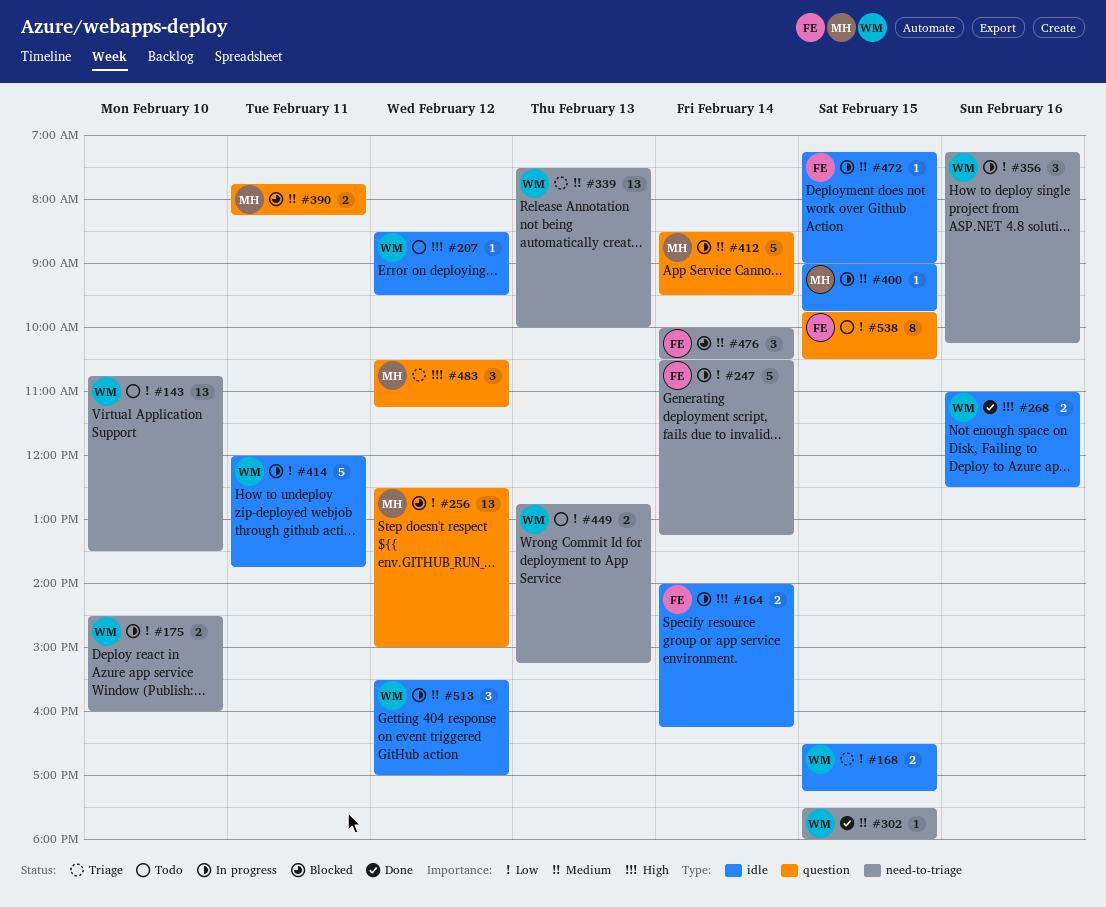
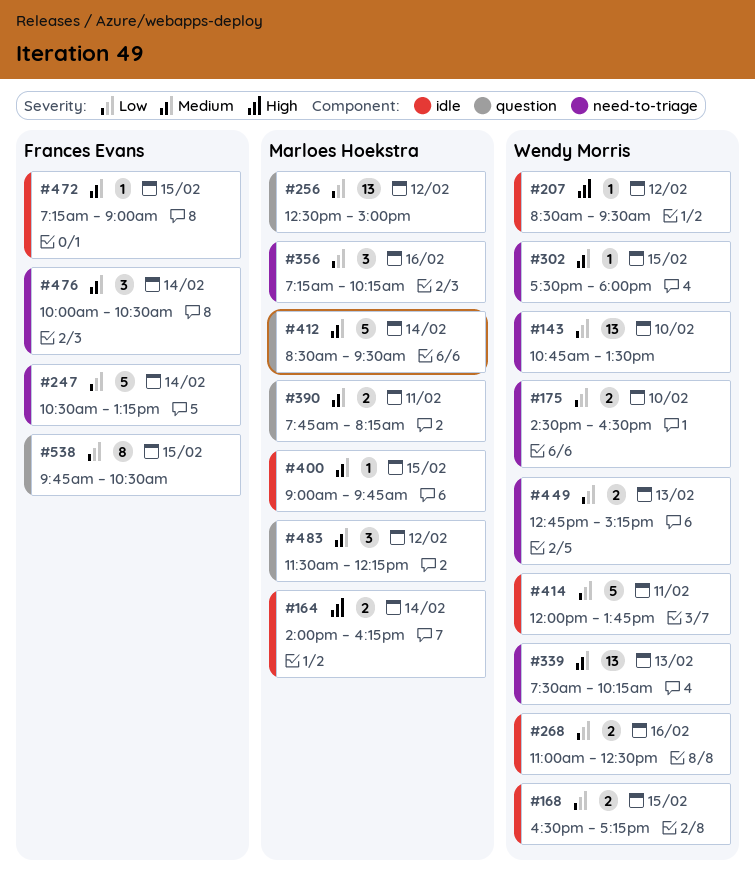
#164, owner: Frances Evans -> Marloes Hoekstra
#175, ends: 16:00 -> 16:30
#268, priority: High -> Low
#339, ends: 10:00 -> 10:15
#356, owner: Wendy Morris -> Marloes Hoekstra
#483, priority: High -> Medium
#483, begins: 10:30 -> 11:30
#483, ends: 11:15 -> 12:15
#513: present -> none

